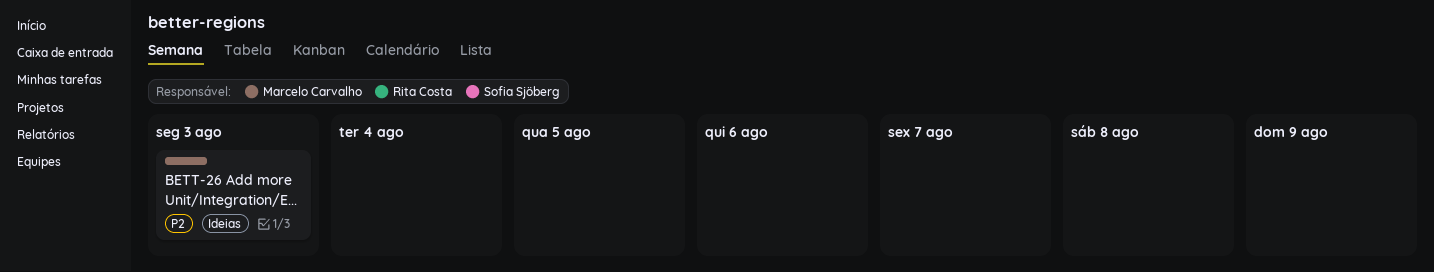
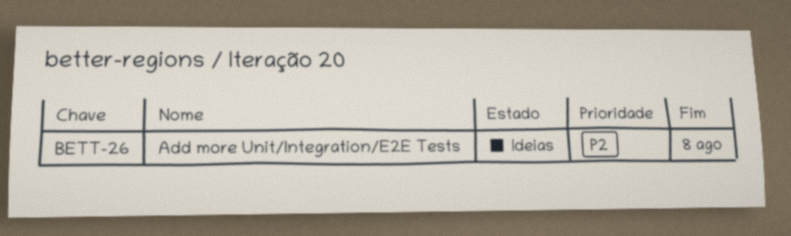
BETT-26, due: Aug 3 -> Aug 8

